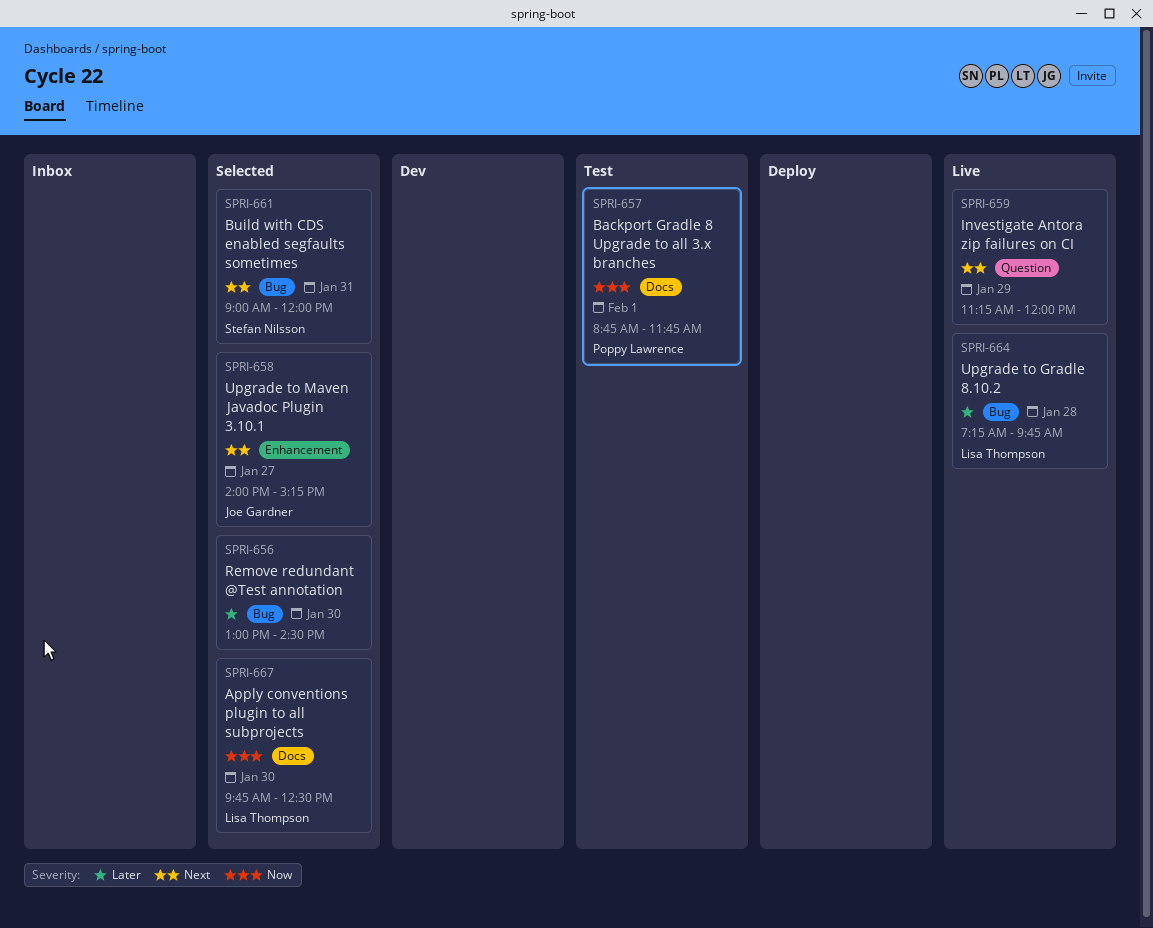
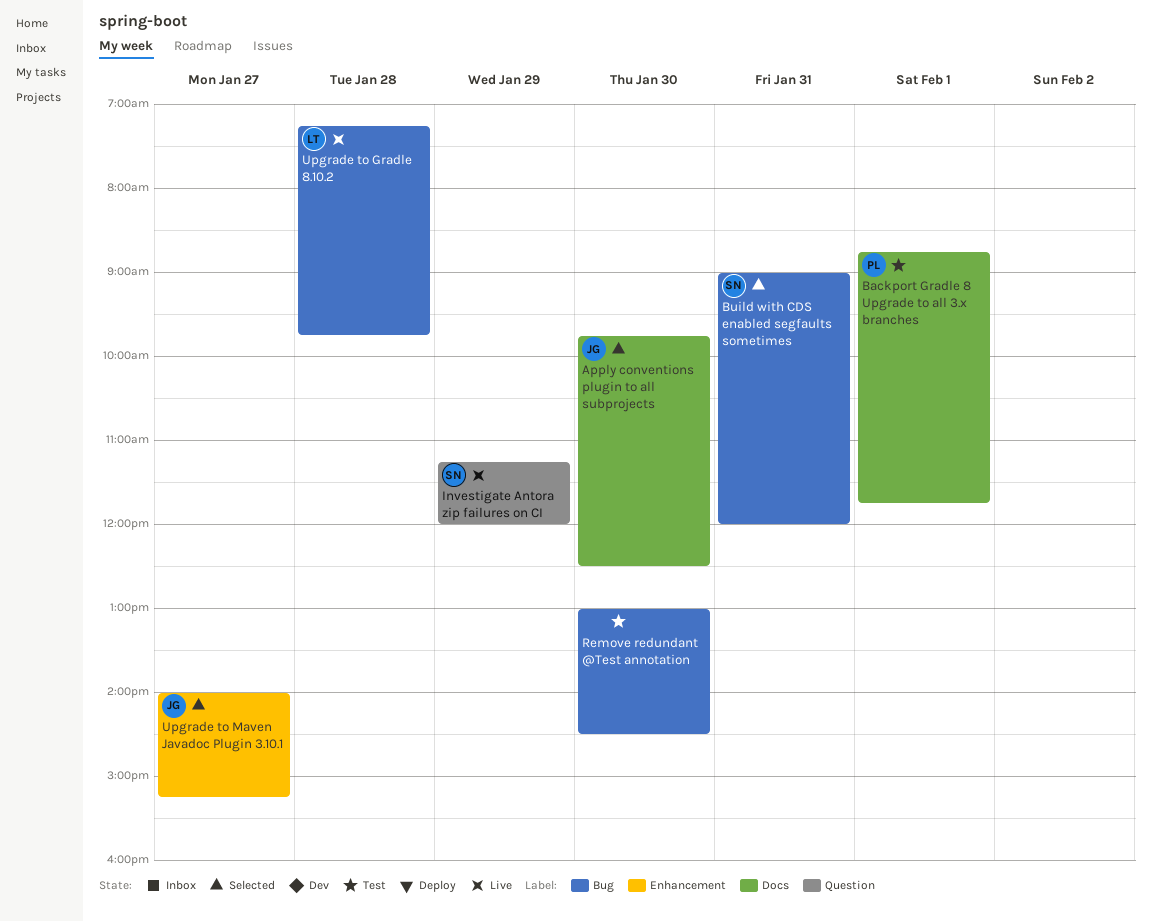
Apply conventions plugin to all subprojects, owner: Lisa Thompson -> Joe Gardner
Investigate Antora zip failures on CI, owner: none -> Stefan Nilsson
Remove redundant @Test annotation, status: Selected -> Test

